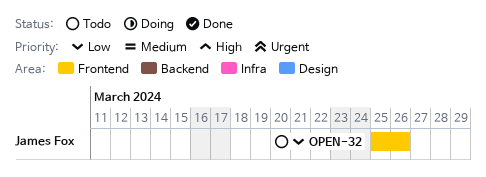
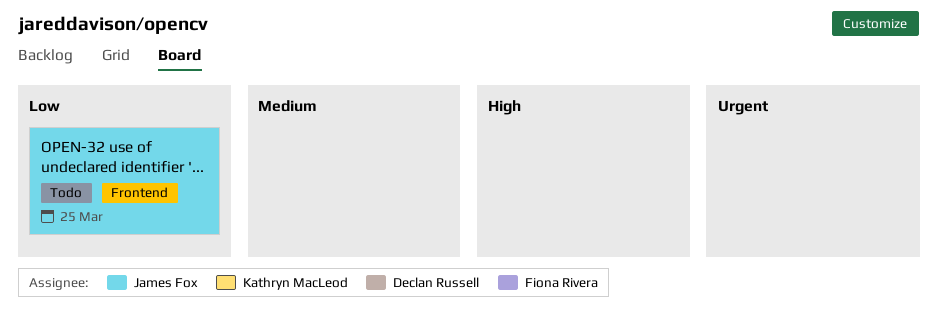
OPEN-32, due: Mar 26 -> Mar 25

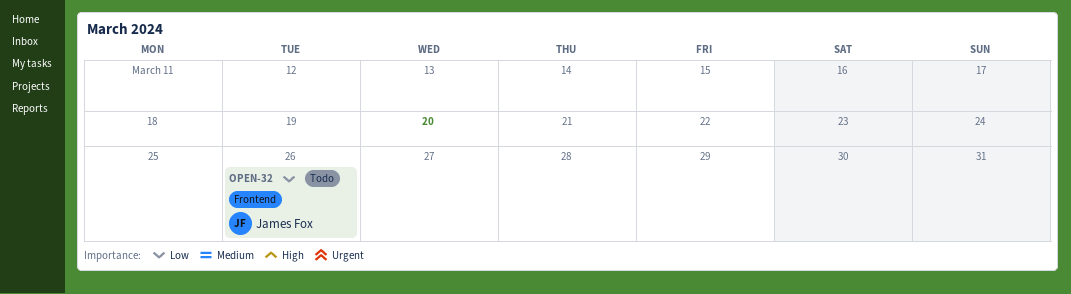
OPEN-32, due: Mar 25 -> Mar 26

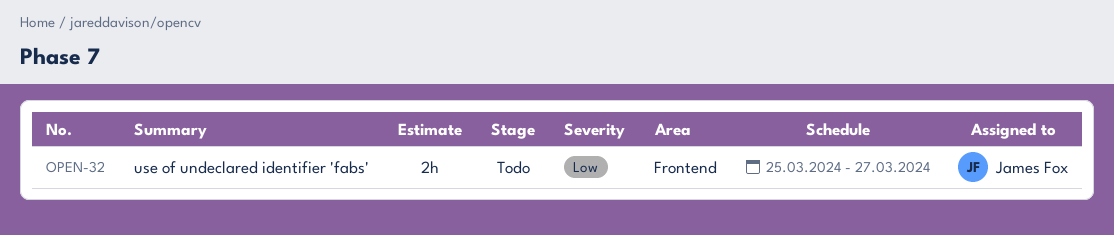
OPEN-32, due: Mar 26 -> Mar 27

